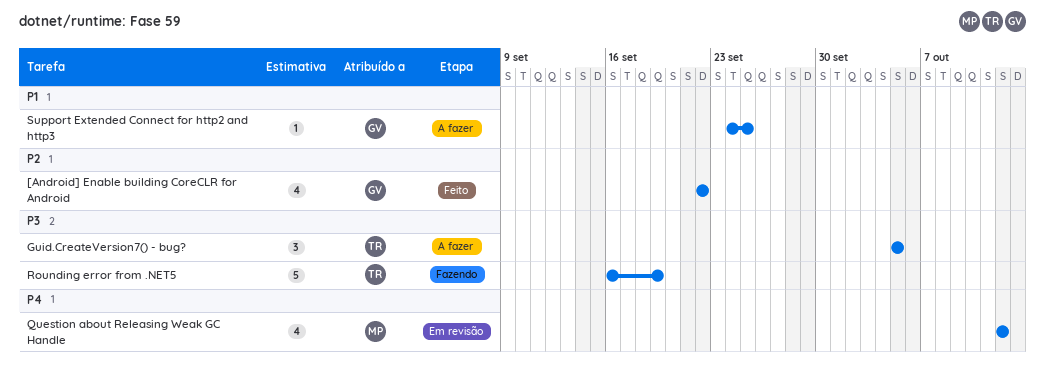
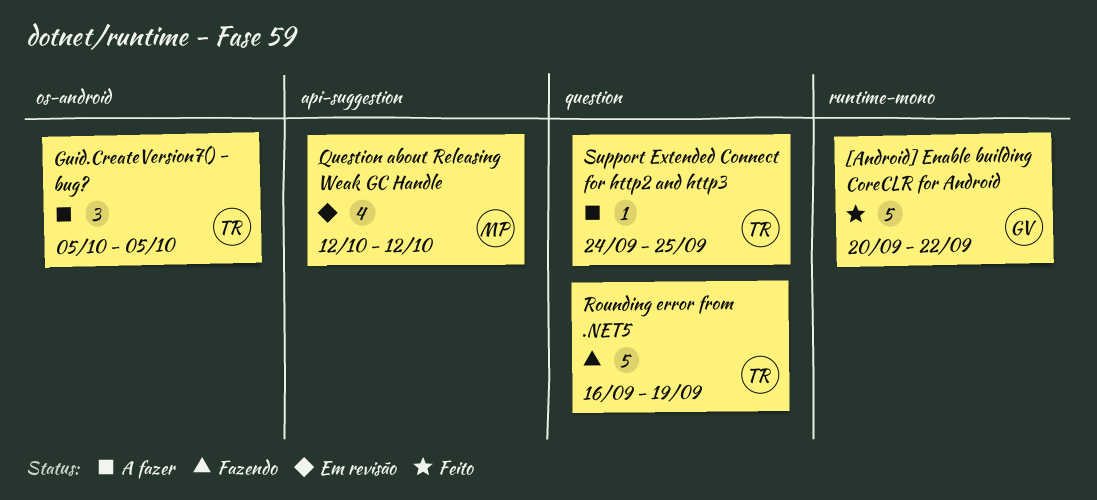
[Android] Enable building CoreCLR for Android, estimate: 4 -> 5
[Android] Enable building CoreCLR for Android, start: Sep 22 -> Sep 20
Support Extended Connect for http2 and http3, owner: GV -> TR

